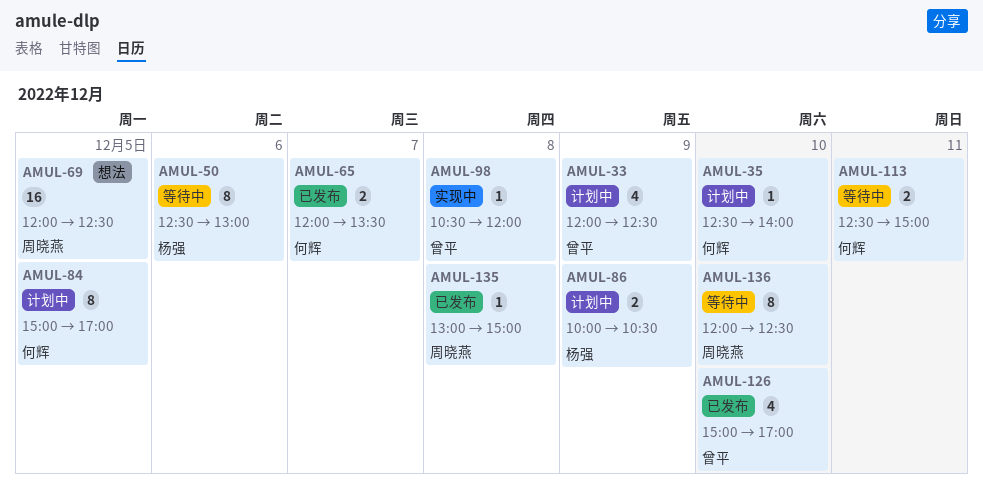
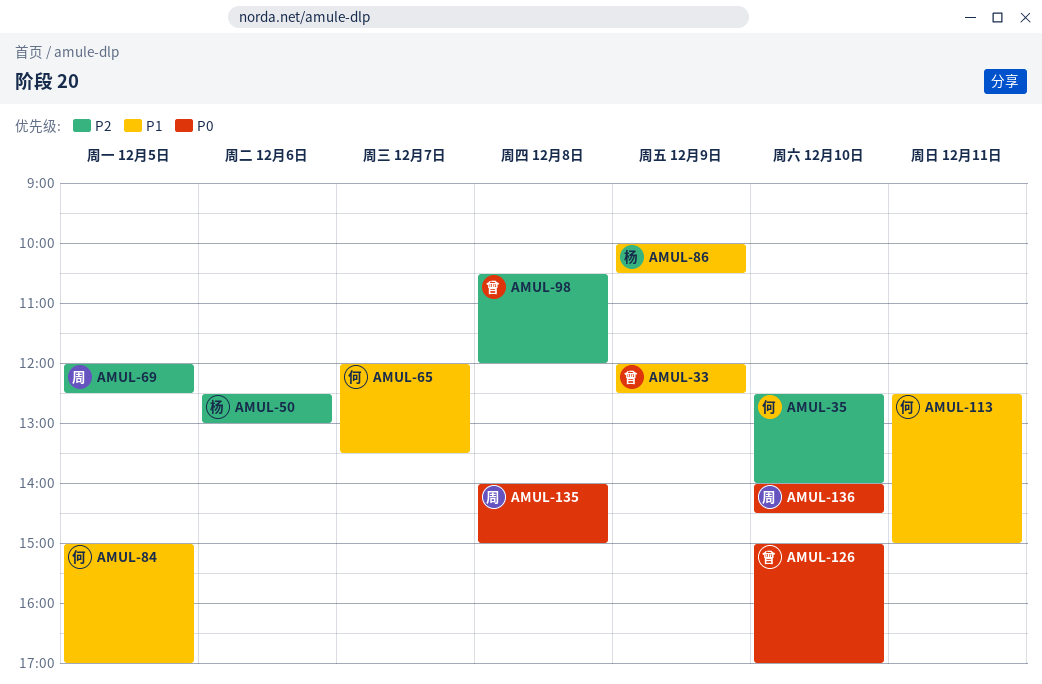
AMUL-135, begins: 13:00 -> 14:00
AMUL-136, begins: 12:00 -> 14:00
AMUL-136, ends: 12:30 -> 14:30

